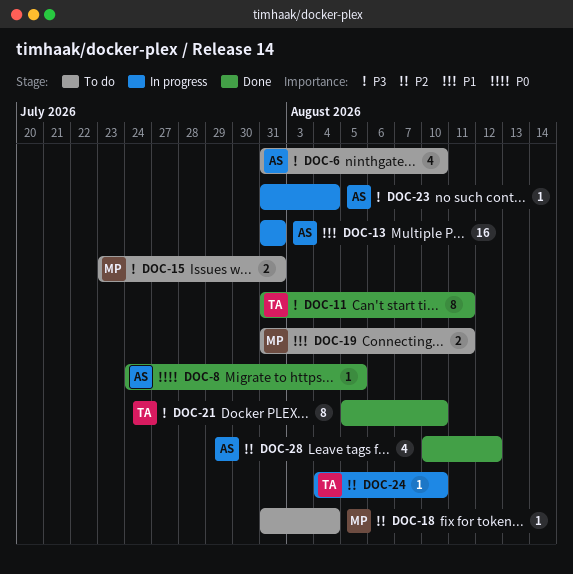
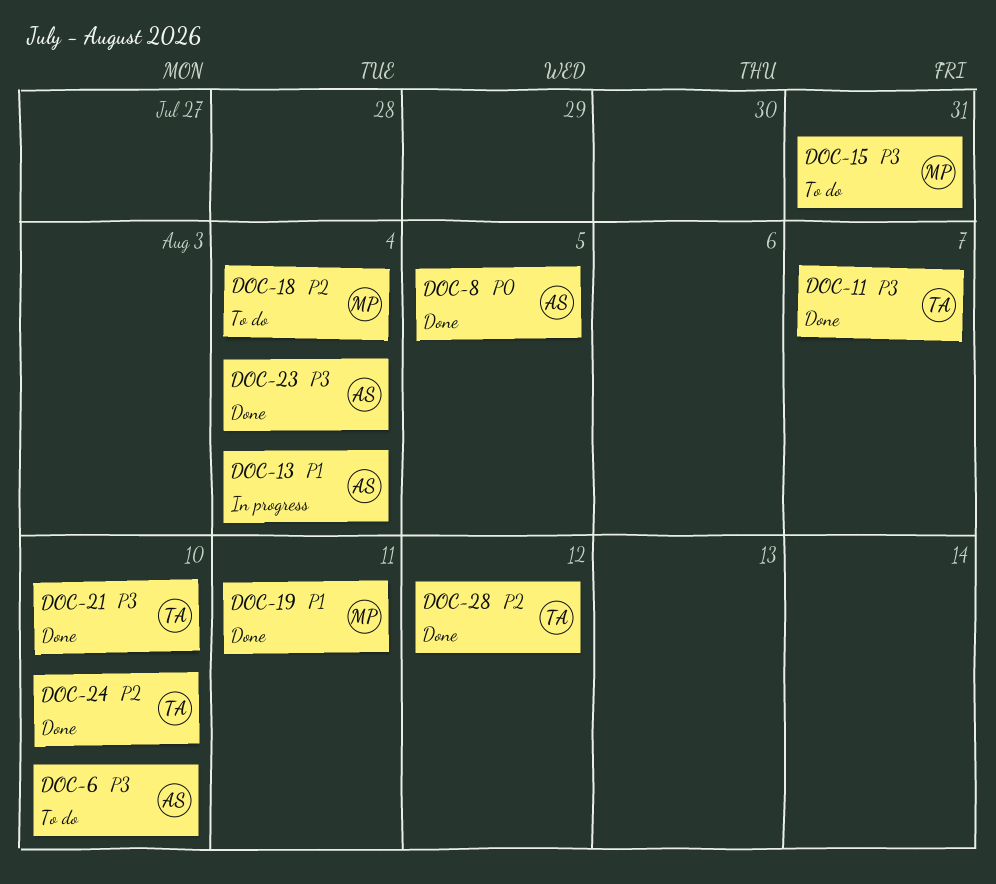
DOC-11, due: Aug 11 -> Aug 7
DOC-13, due: Jul 31 -> Aug 4
DOC-19, status: To do -> Done
DOC-23, status: In progress -> Done
DOC-24, status: In progress -> Done
DOC-28, owner: AS -> TA

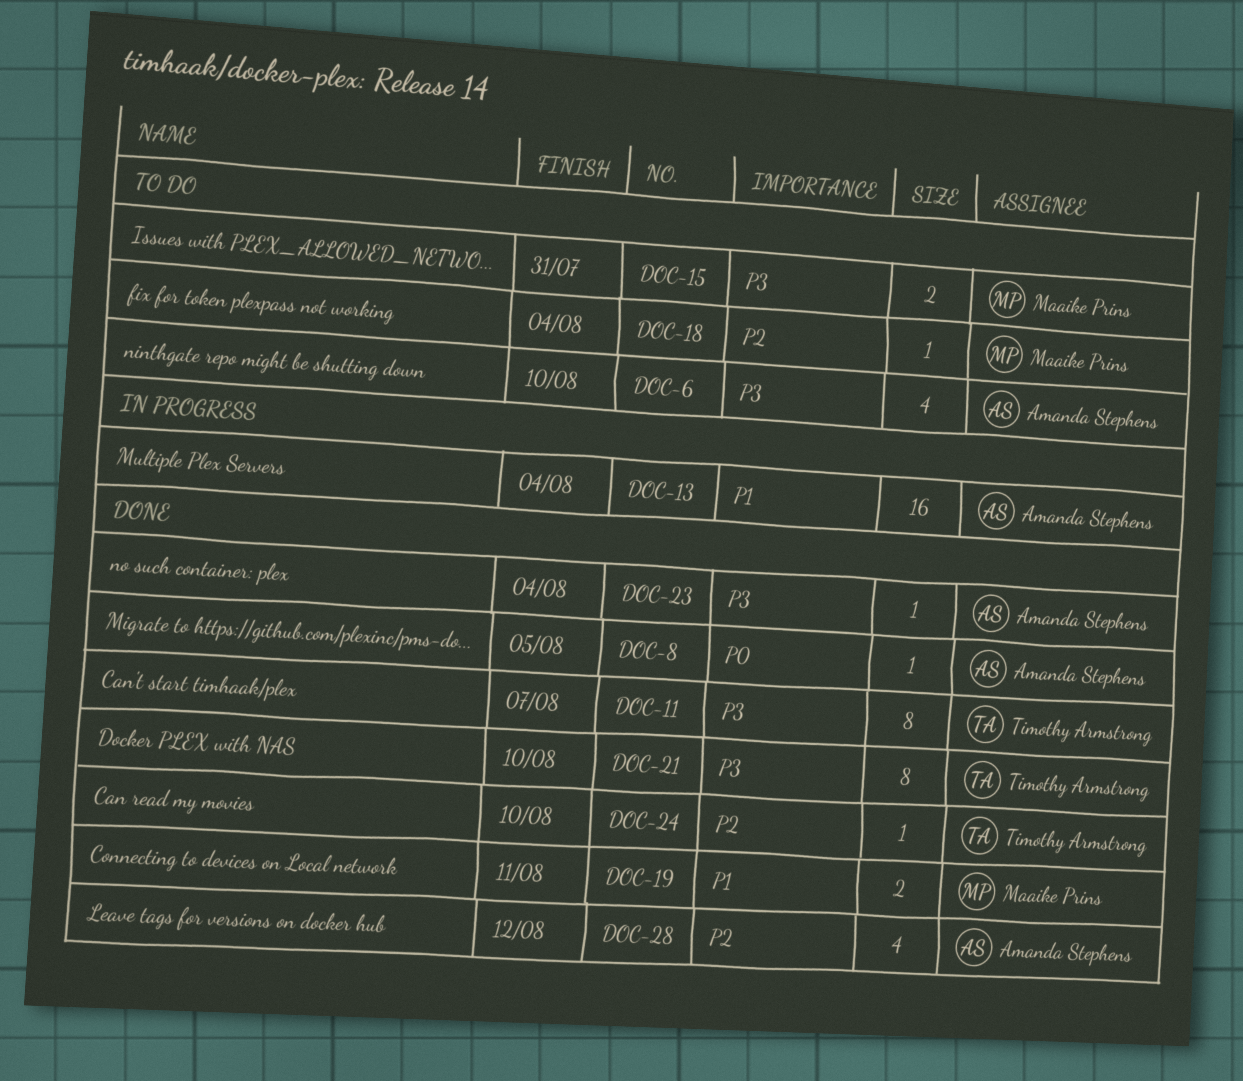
DOC-28, owner: Timothy Armstrong -> Amanda Stephens

